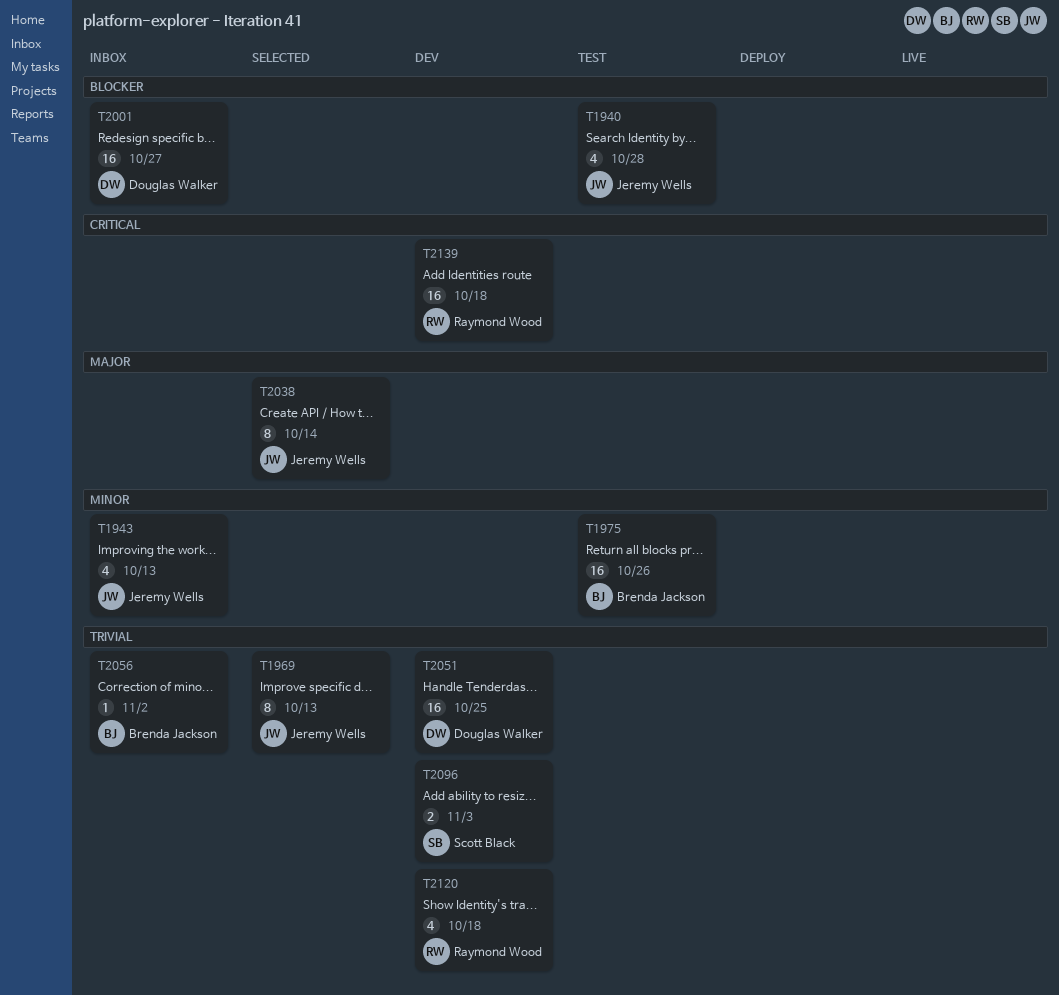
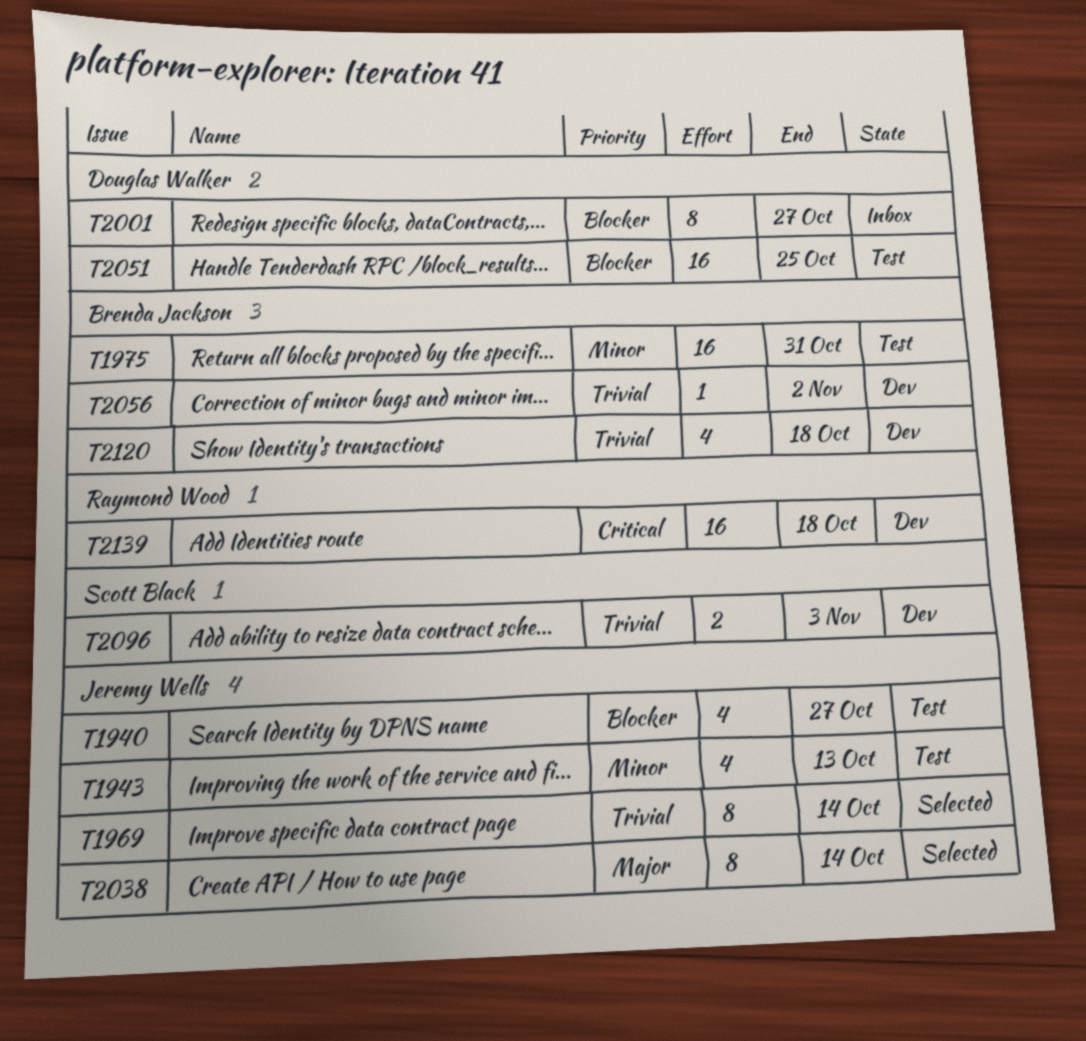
T1940, due: Oct 28 -> Oct 27
T1943, status: Inbox -> Test
T1969, due: Oct 13 -> Oct 14
T1975, due: Oct 26 -> Oct 31
T2001, estimate: 16 -> 8
T2051, status: Dev -> Test
T2051, priority: Trivial -> Blocker
T2056, status: Inbox -> Dev
T2120, owner: Raymond Wood -> Brenda Jackson

